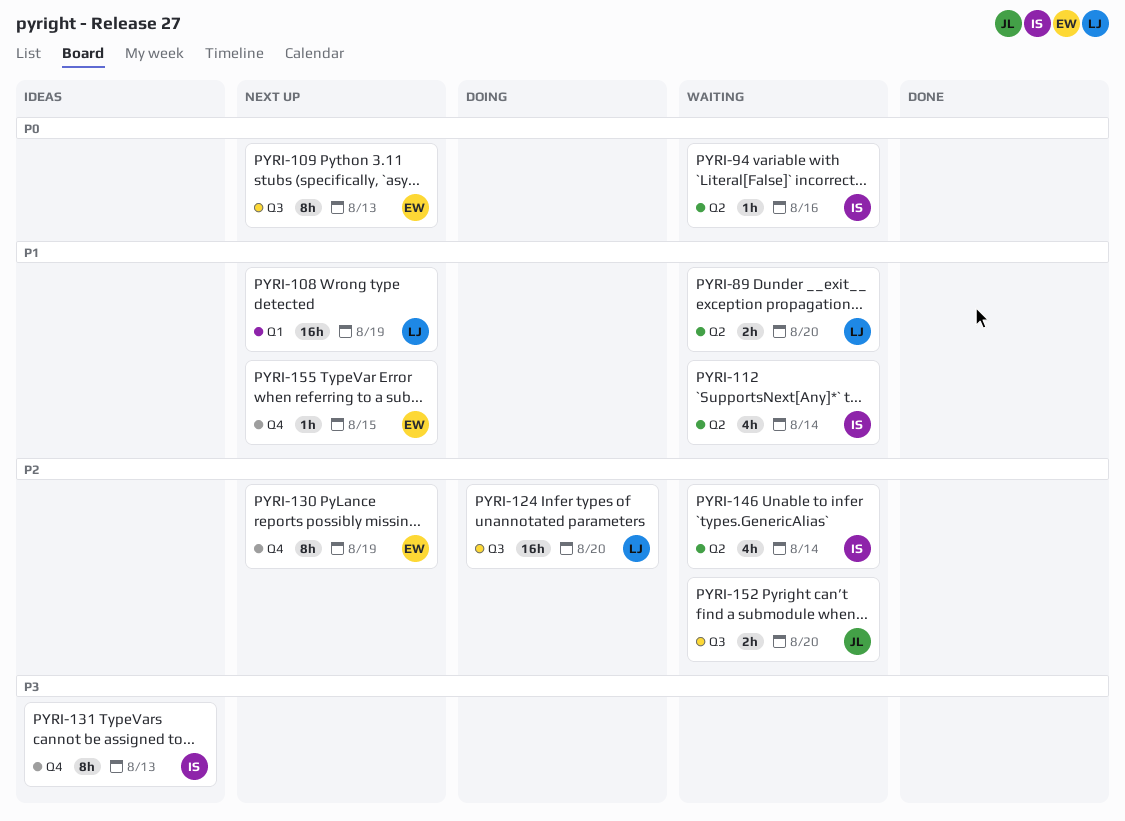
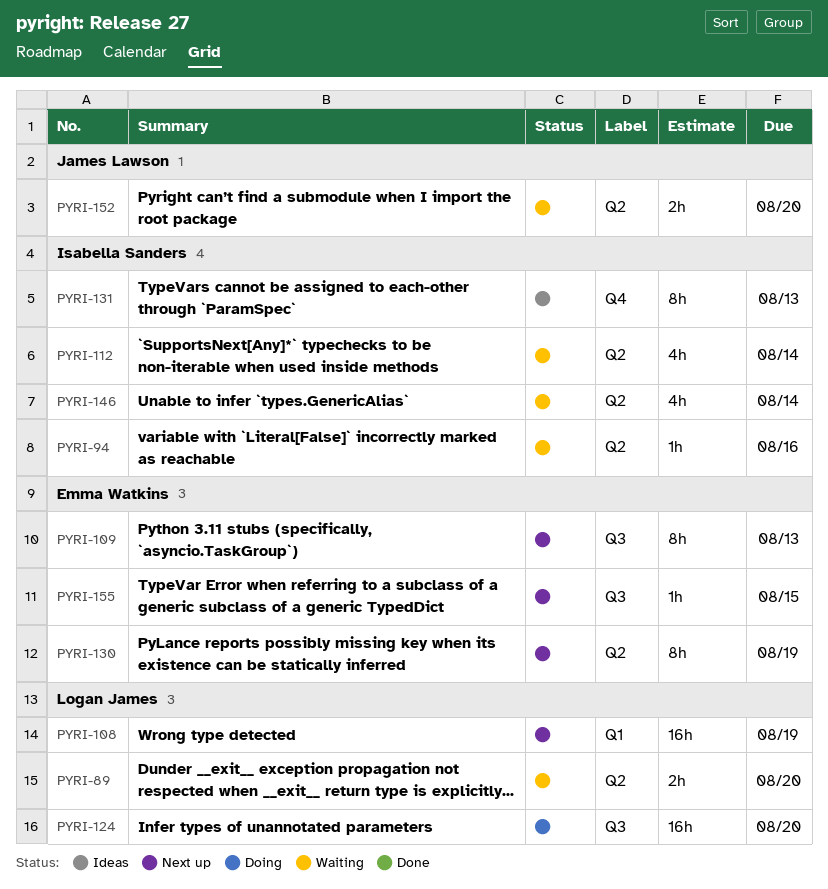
PYRI-130, label: Q4 -> Q2
PYRI-152, label: Q3 -> Q2
PYRI-155, label: Q4 -> Q3

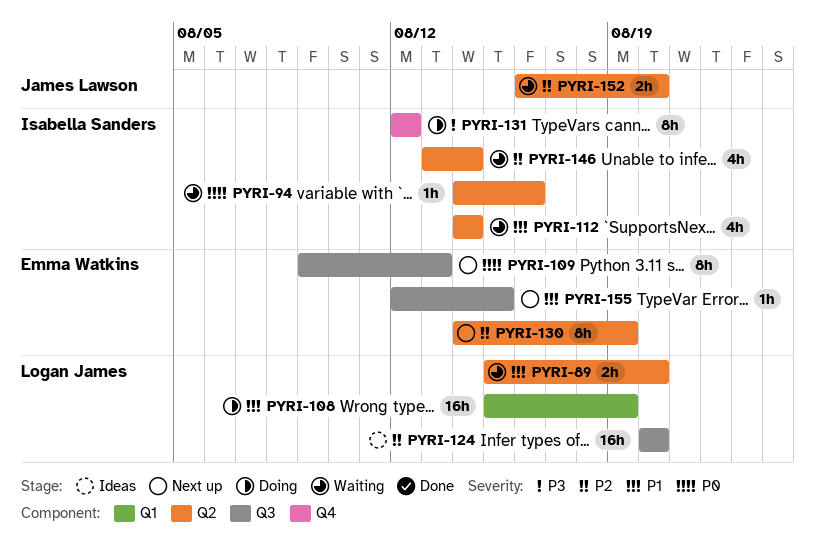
PYRI-108, status: Next up -> Doing
PYRI-124, status: Doing -> Ideas
PYRI-131, status: Ideas -> Doing
PYRI-131, due: Aug 13 -> Aug 12

